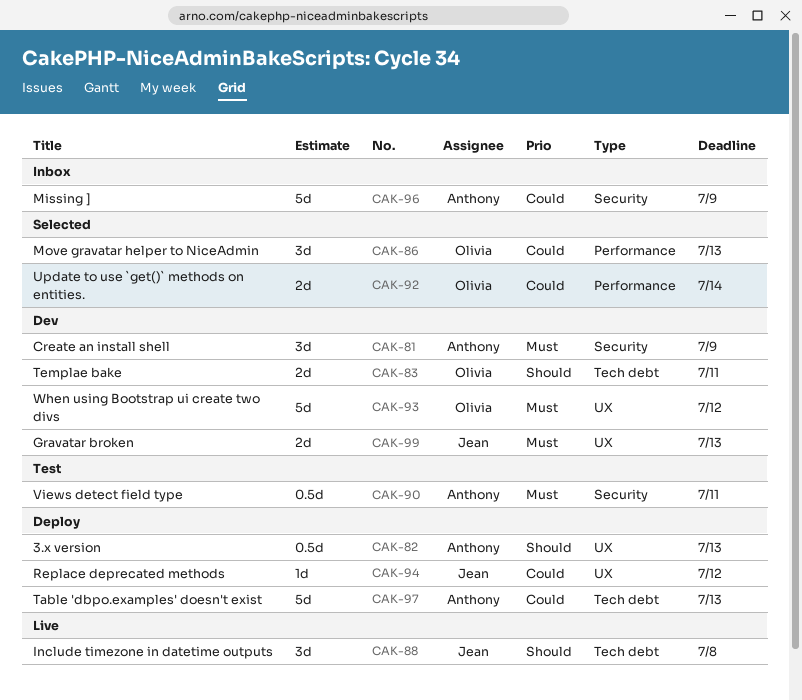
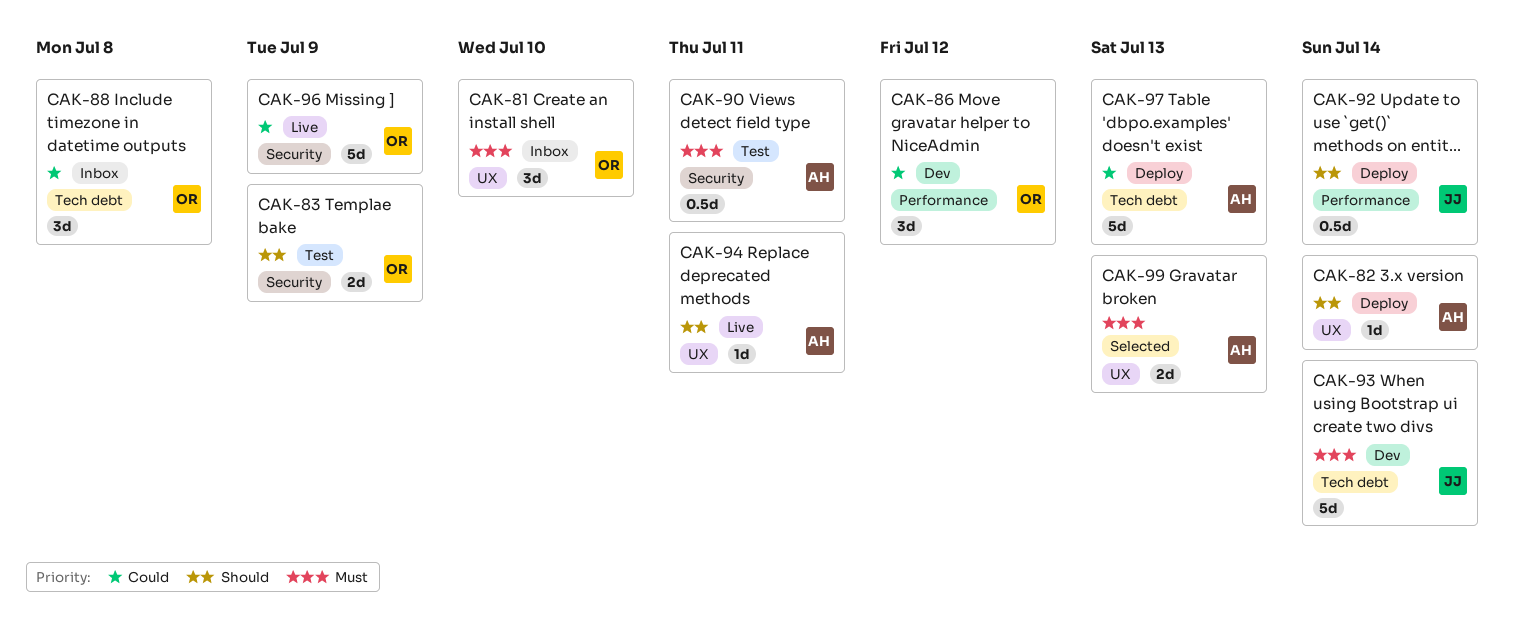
CAK-81, status: Dev -> Inbox
CAK-81, owner: Anthony -> Olivia
CAK-81, label: Security -> UX
CAK-81, due: Jul 9 -> Jul 10
CAK-82, estimate: 0.5d -> 1d
CAK-82, due: Jul 13 -> Jul 14
CAK-83, status: Dev -> Test
CAK-83, label: Tech debt -> Security
CAK-83, due: Jul 11 -> Jul 9
CAK-86, status: Selected -> Dev
CAK-86, due: Jul 13 -> Jul 12
CAK-88, status: Live -> Inbox
CAK-88, owner: Jean -> Olivia
CAK-88, priority: Should -> Could
CAK-92, status: Selected -> Deploy
CAK-92, owner: Olivia -> Jean
CAK-92, priority: Could -> Should
CAK-92, estimate: 2d -> 0.5d
CAK-93, owner: Olivia -> Jean
CAK-93, label: UX -> Tech debt
CAK-93, due: Jul 12 -> Jul 14
CAK-94, status: Deploy -> Live
CAK-94, owner: Jean -> Anthony
CAK-94, priority: Could -> Should
CAK-94, due: Jul 12 -> Jul 11
CAK-96, status: Inbox -> Live
CAK-96, owner: Anthony -> Olivia
CAK-99, status: Dev -> Selected
CAK-99, owner: Jean -> Anthony

